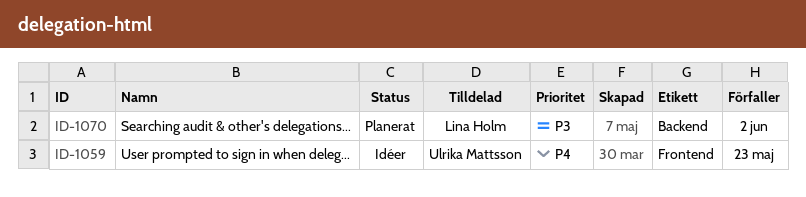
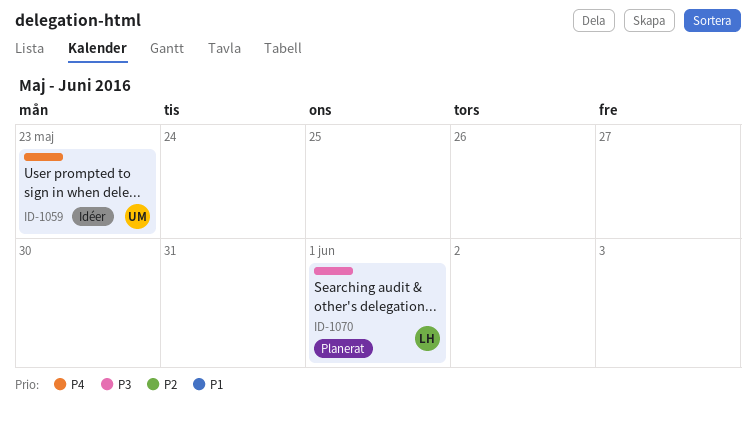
ID-1070, due: Jun 2 -> Jun 1

